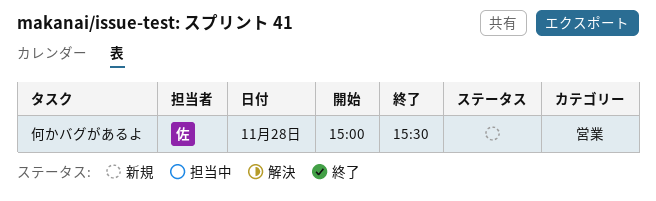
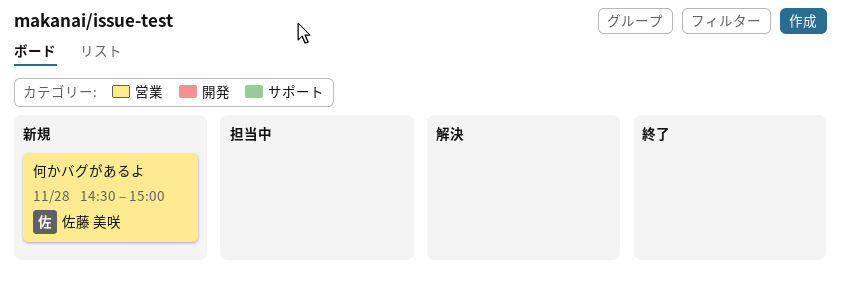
何かバグがあるよ, begins: 15:00 -> 14:30
何かバグがあるよ, ends: 15:30 -> 15:00

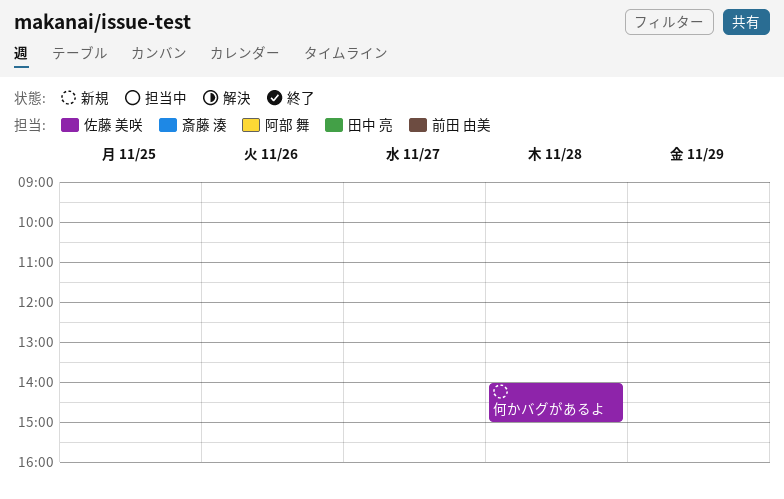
何かバグがあるよ, begins: 14:30 -> 14:00

